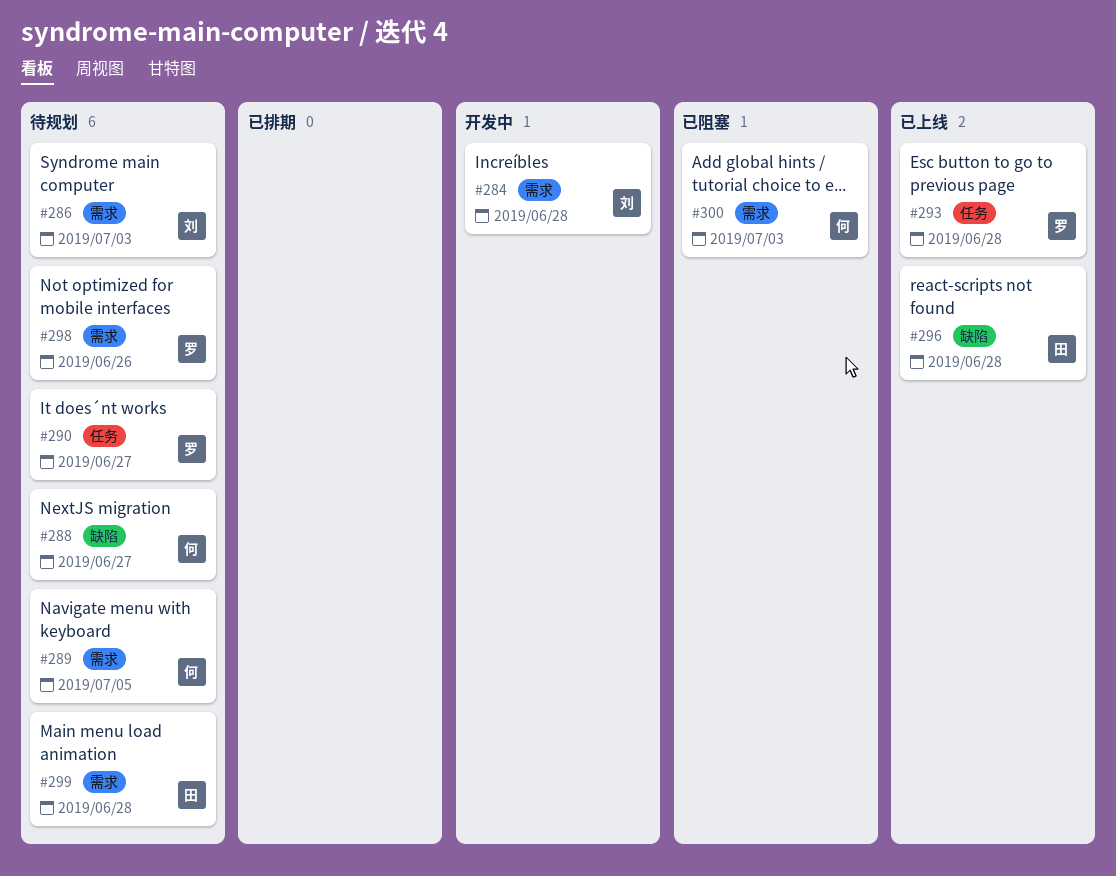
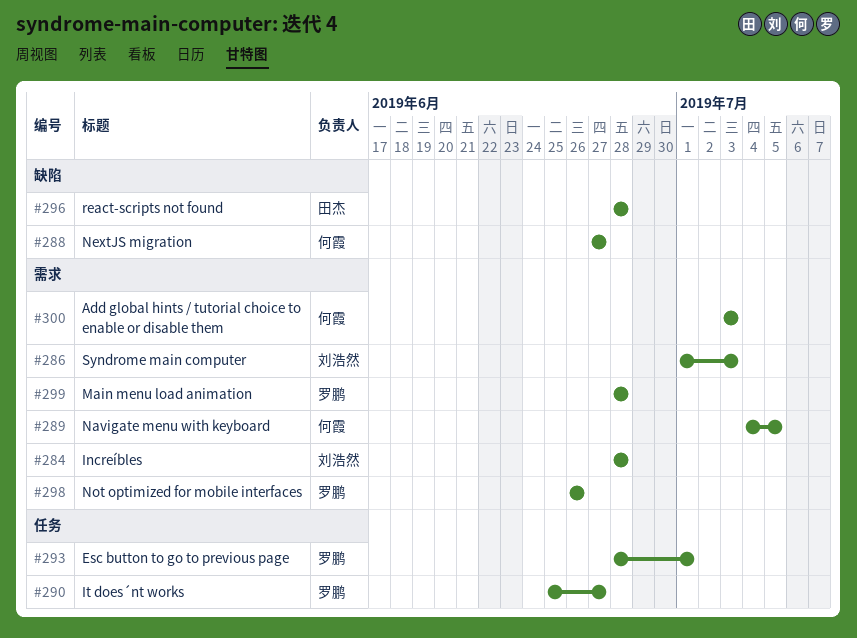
#293, due: Jun 28 -> Jul 1
#299, owner: 田杰 -> 罗鹏

